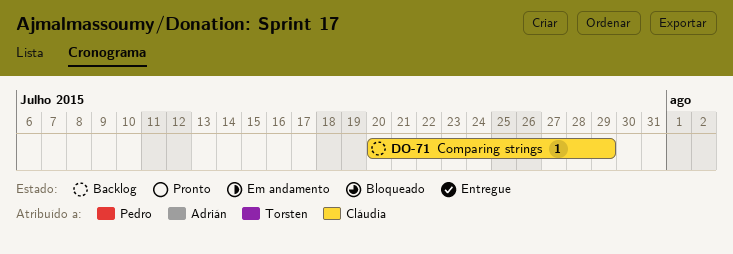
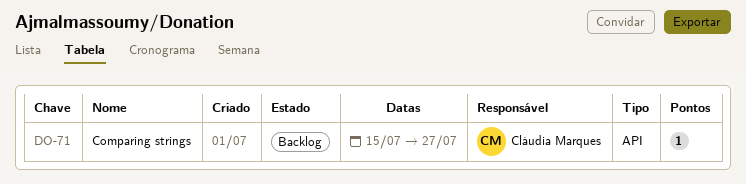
DO-71, start: Jul 20 -> Jul 15
DO-71, due: Jul 29 -> Jul 27

